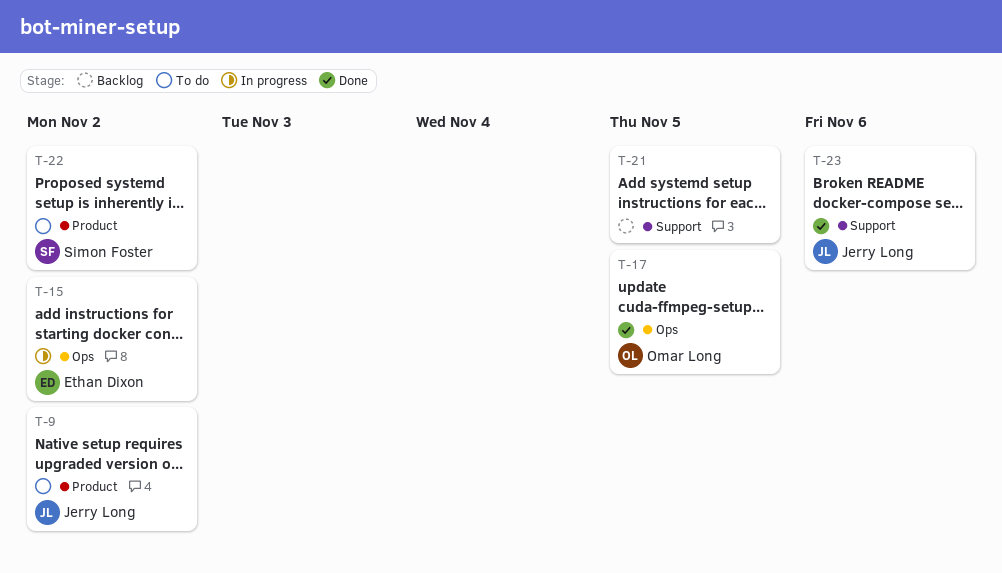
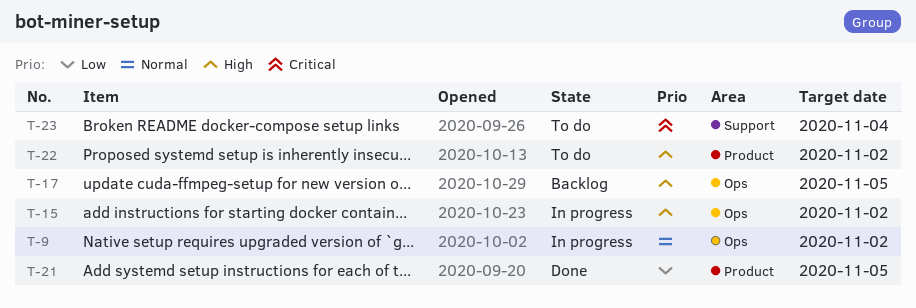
T-9, status: To do -> In progress
T-9, label: Product -> Ops
T-17, status: Done -> Backlog
T-21, status: Backlog -> Done
T-21, label: Support -> Product
T-23, status: Done -> To do
T-23, due: Nov 6 -> Nov 4

